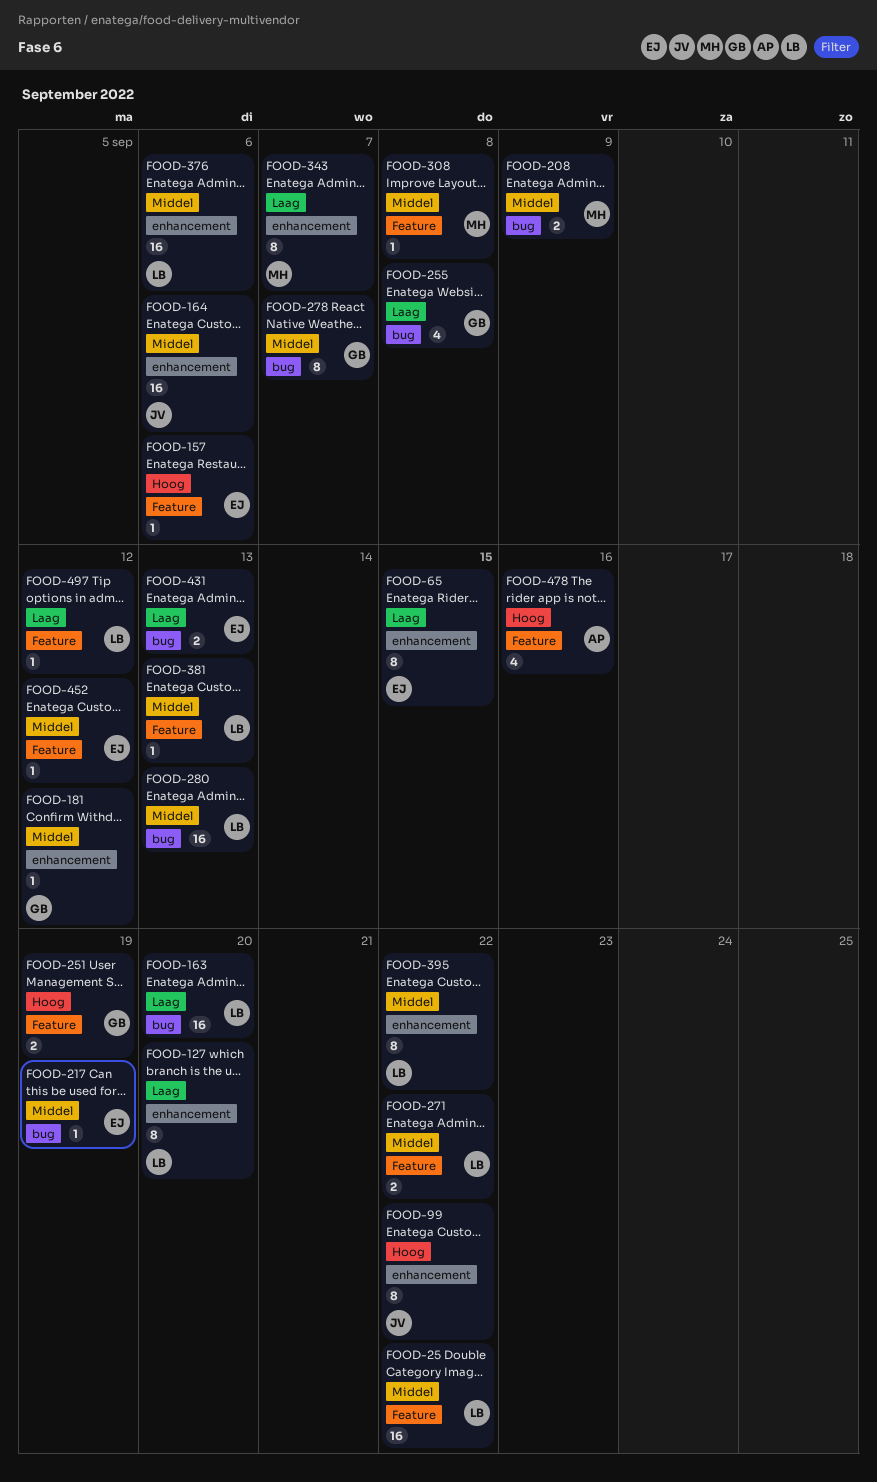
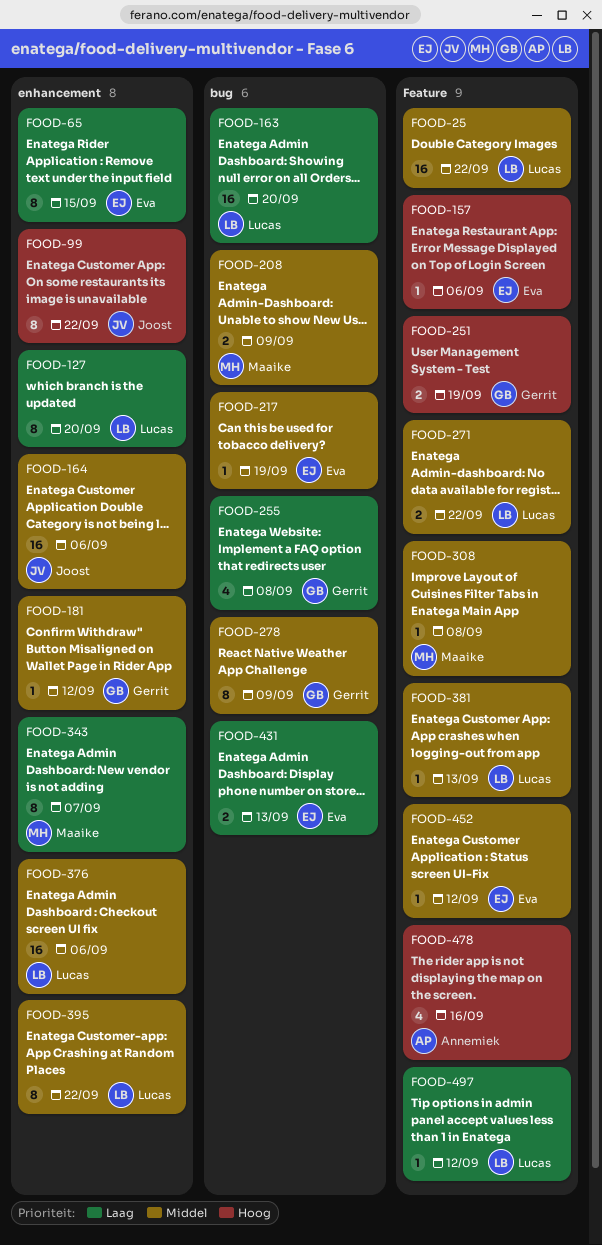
FOOD-278, due: Sep 7 -> Sep 9
FOOD-280: present -> none

